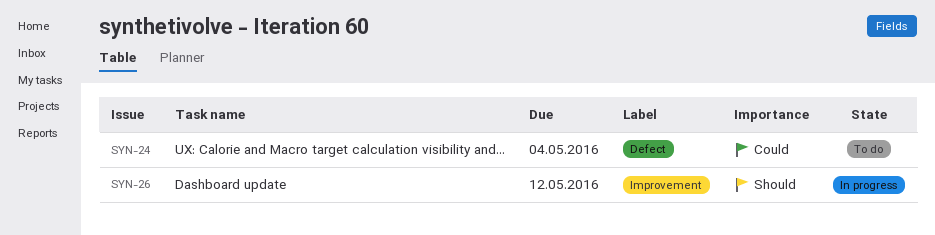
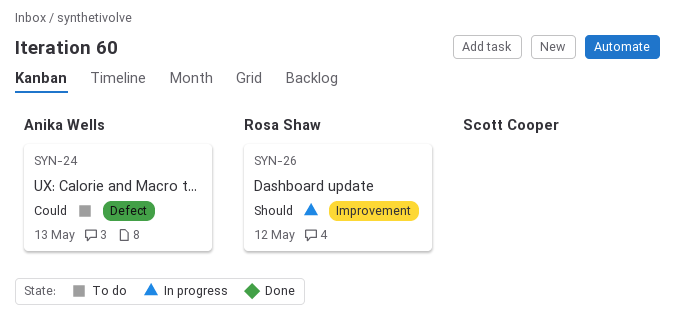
SYN-24, due: May 4 -> May 13

